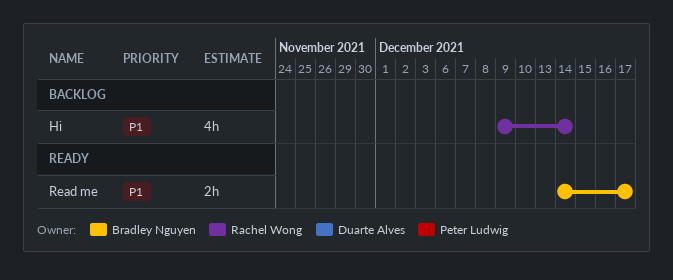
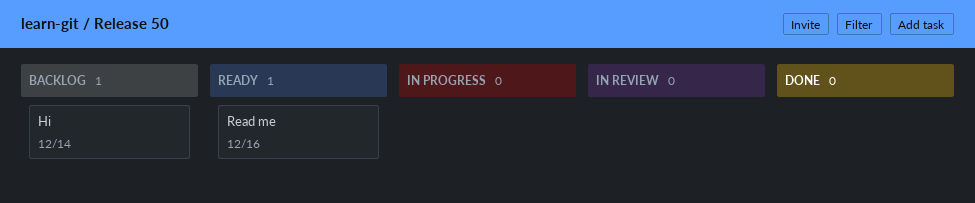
Read me, due: Dec 17 -> Dec 16

